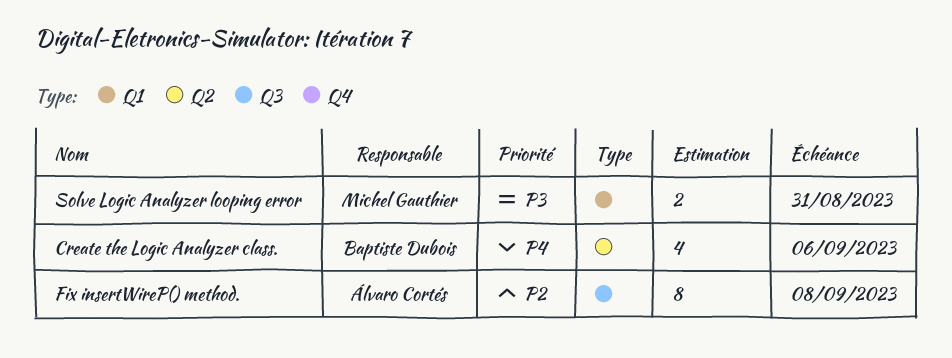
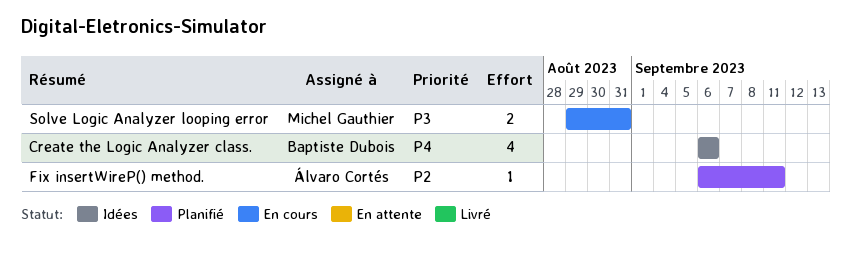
Fix insertWireP() method., estimate: 8 -> 1
Fix insertWireP() method., due: Sep 8 -> Sep 11

